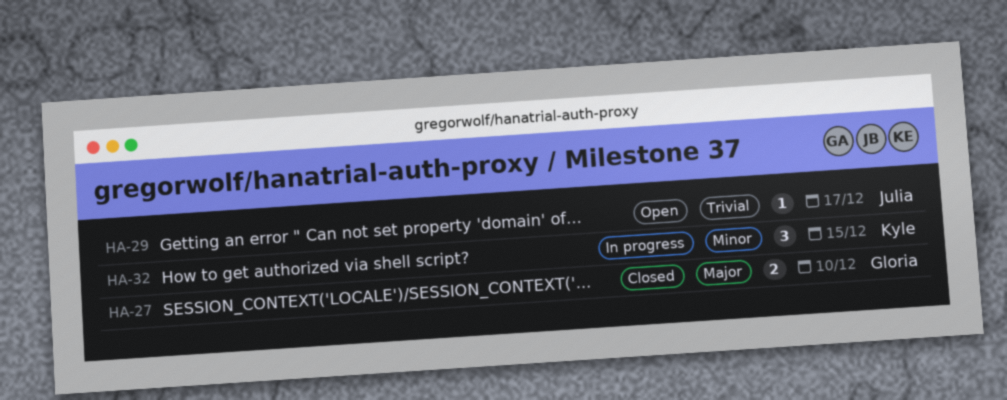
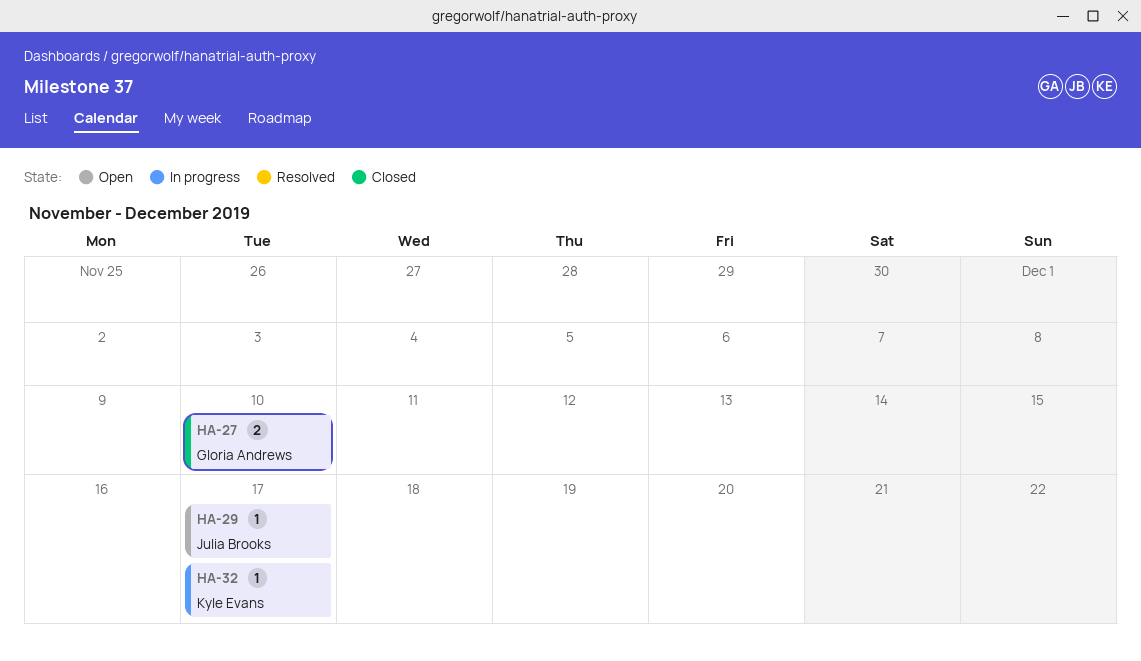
HA-32, estimate: 3 -> 1
HA-32, due: Dec 15 -> Dec 17

